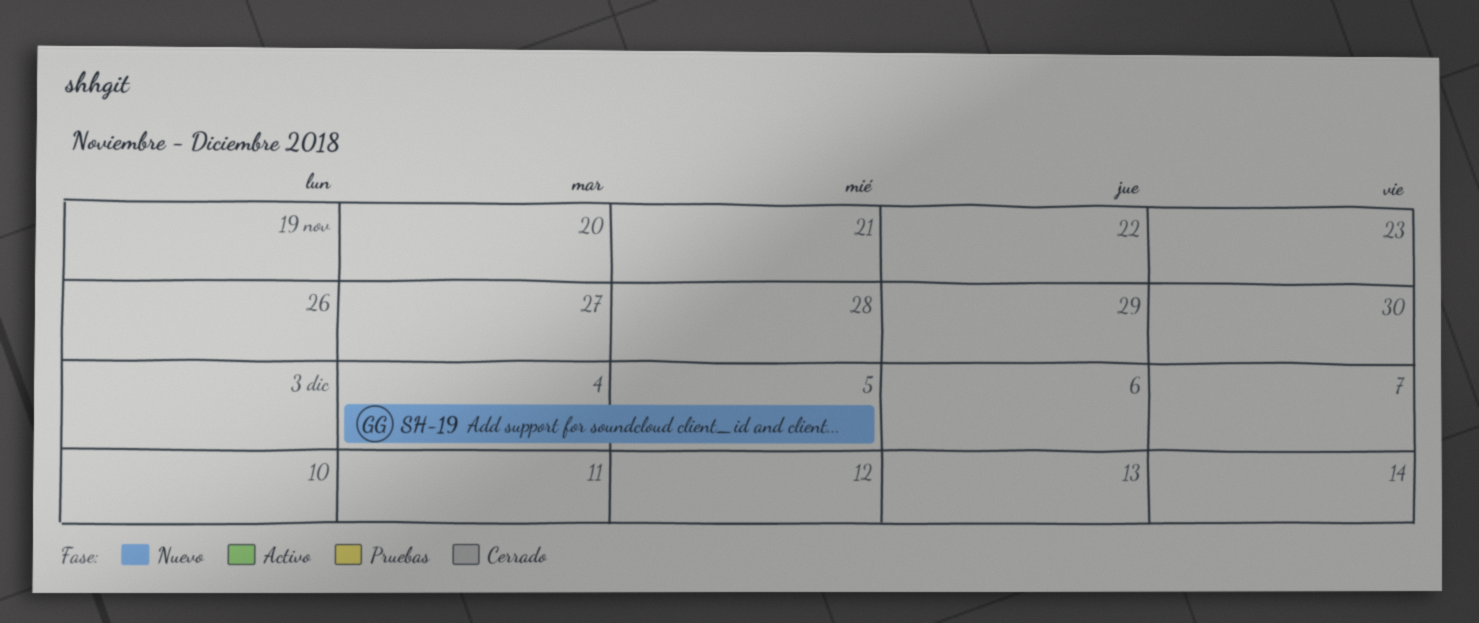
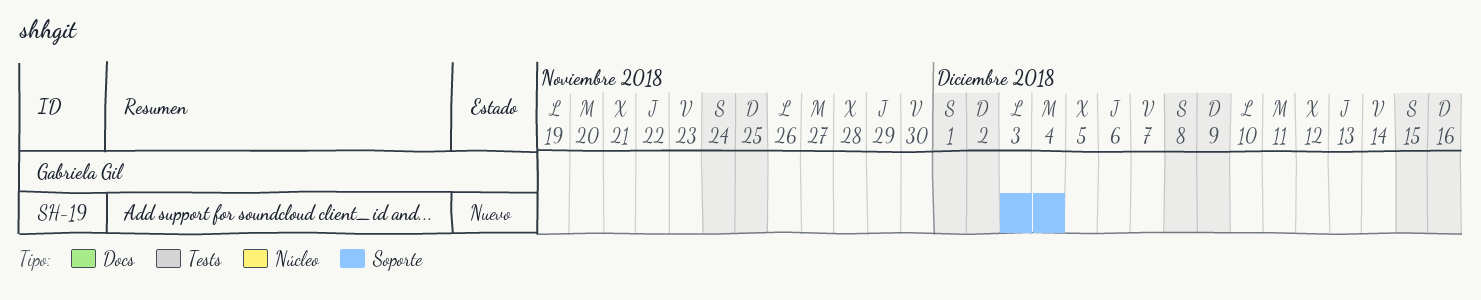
SH-19, start: Dec 4 -> Dec 3
SH-19, due: Dec 5 -> Dec 4

